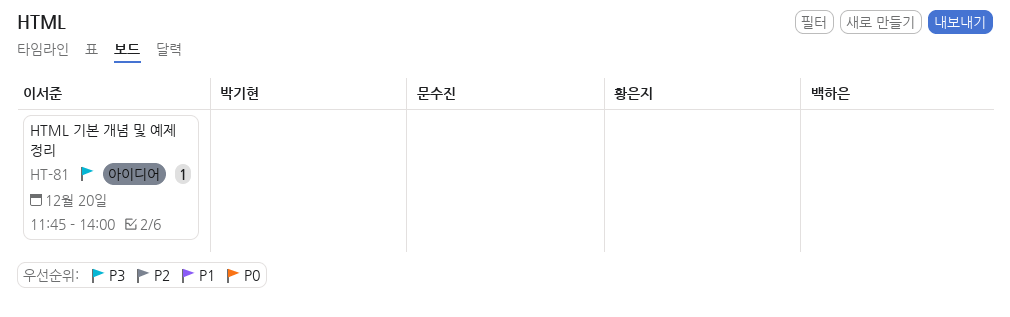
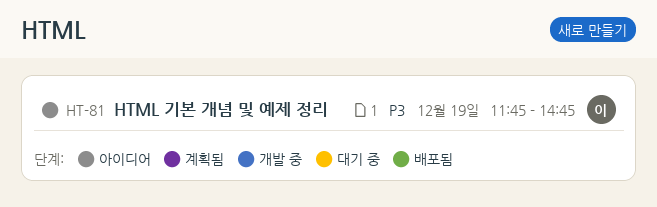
HT-81, day: Dec 20 -> Dec 19
HT-81, ends: 14:00 -> 14:45

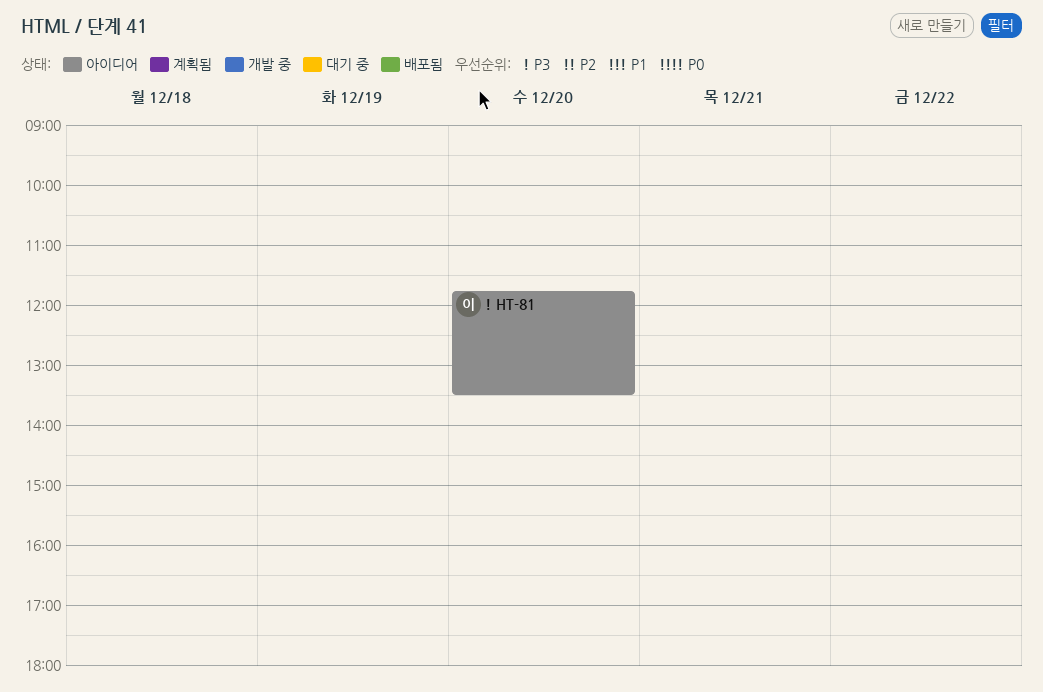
HT-81, day: Dec 19 -> Dec 20
HT-81, ends: 14:45 -> 13:30

